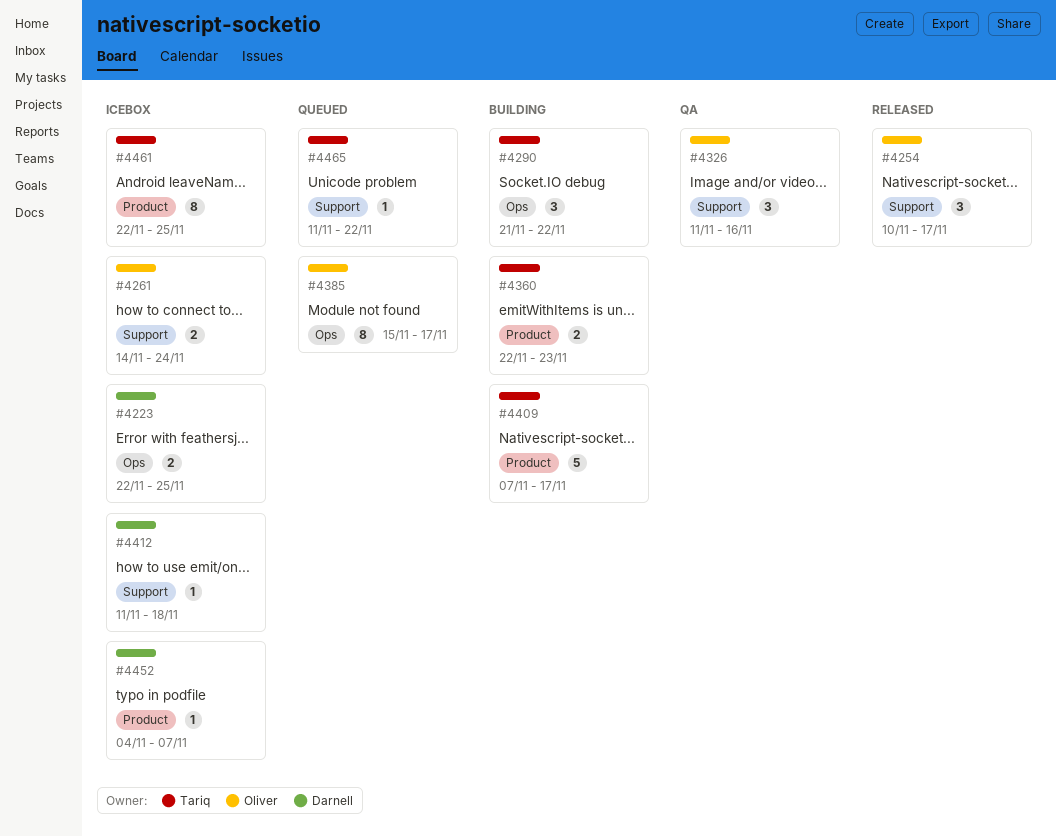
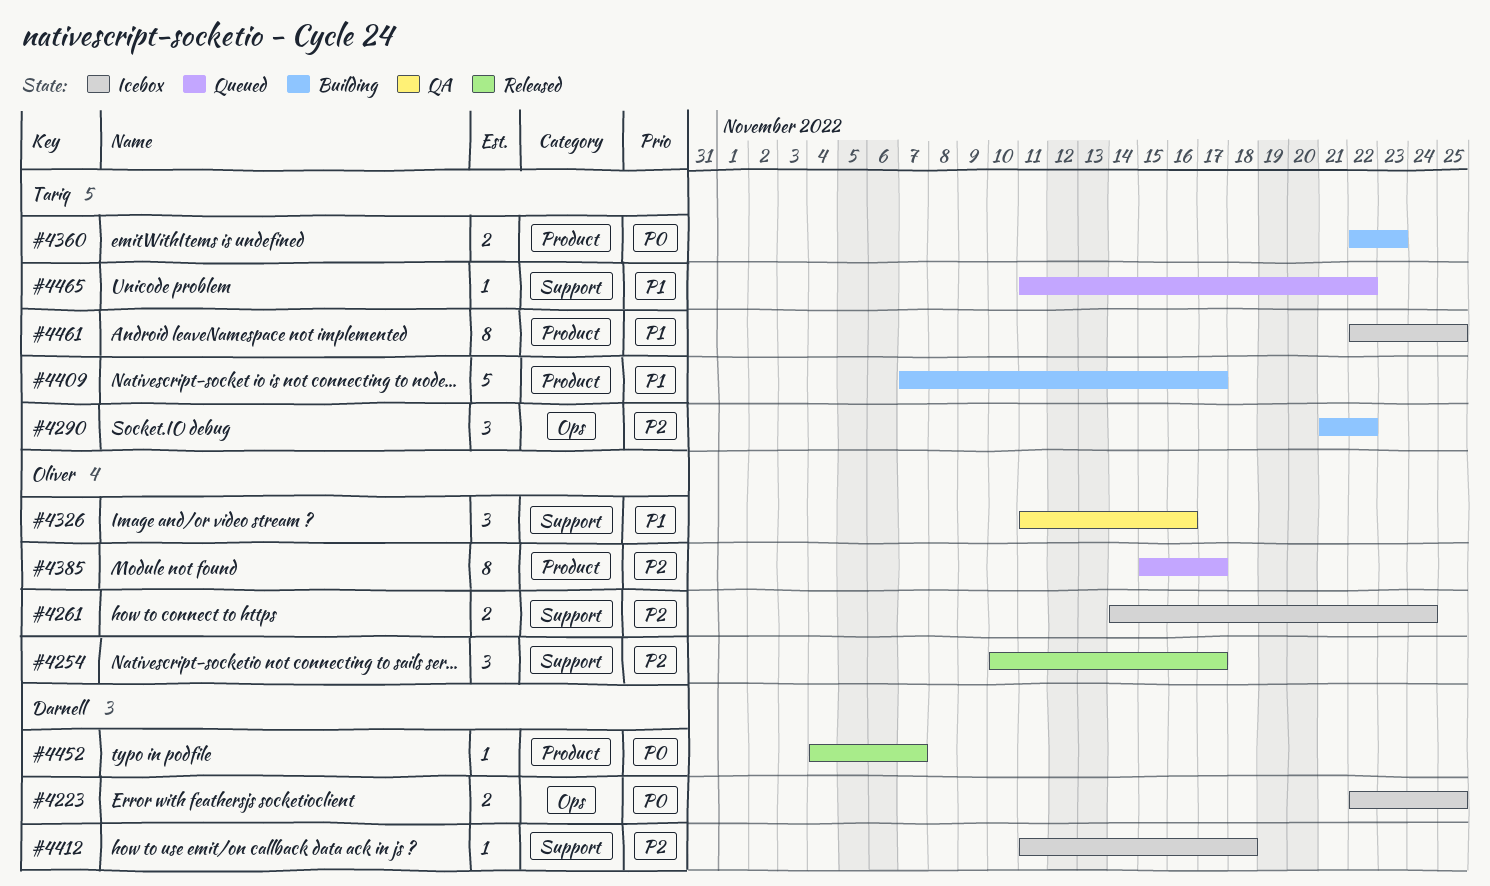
#4385, label: Ops -> Product
#4452, status: Icebox -> Released

